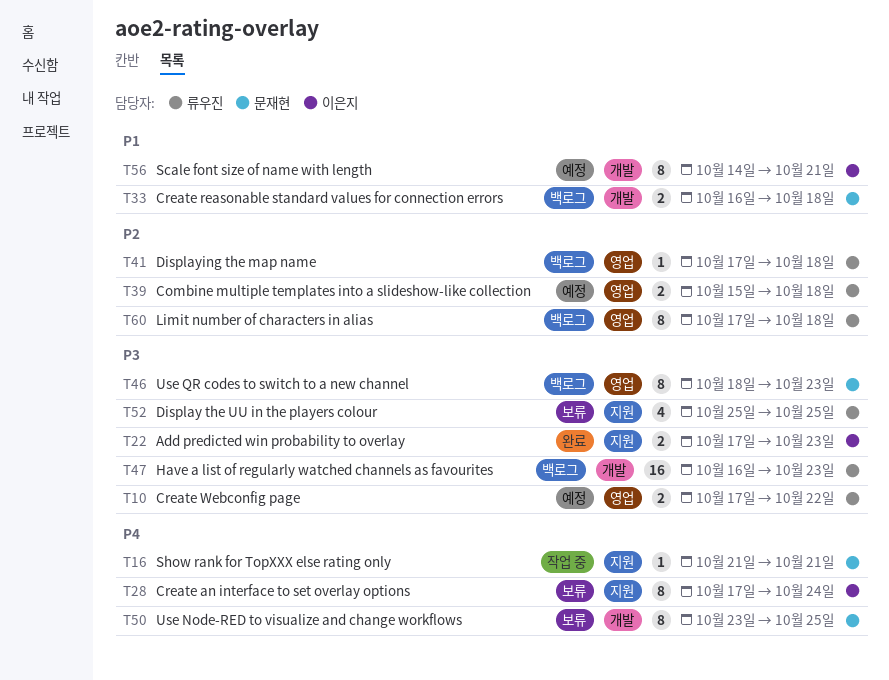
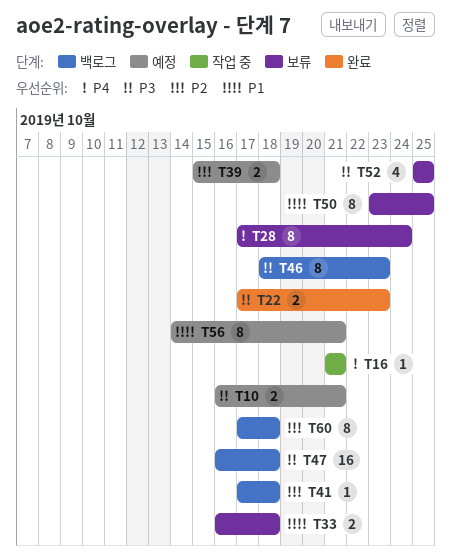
T10, start: Oct 17 -> Oct 16
T10, due: Oct 22 -> Oct 21
T33, status: 백로그 -> 보류
T47, due: Oct 23 -> Oct 18
T50, priority: P4 -> P1

